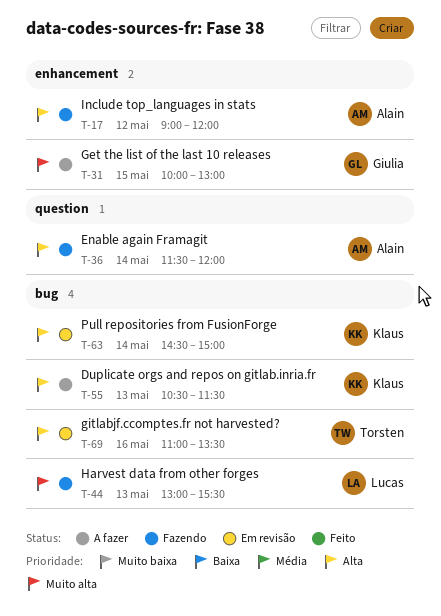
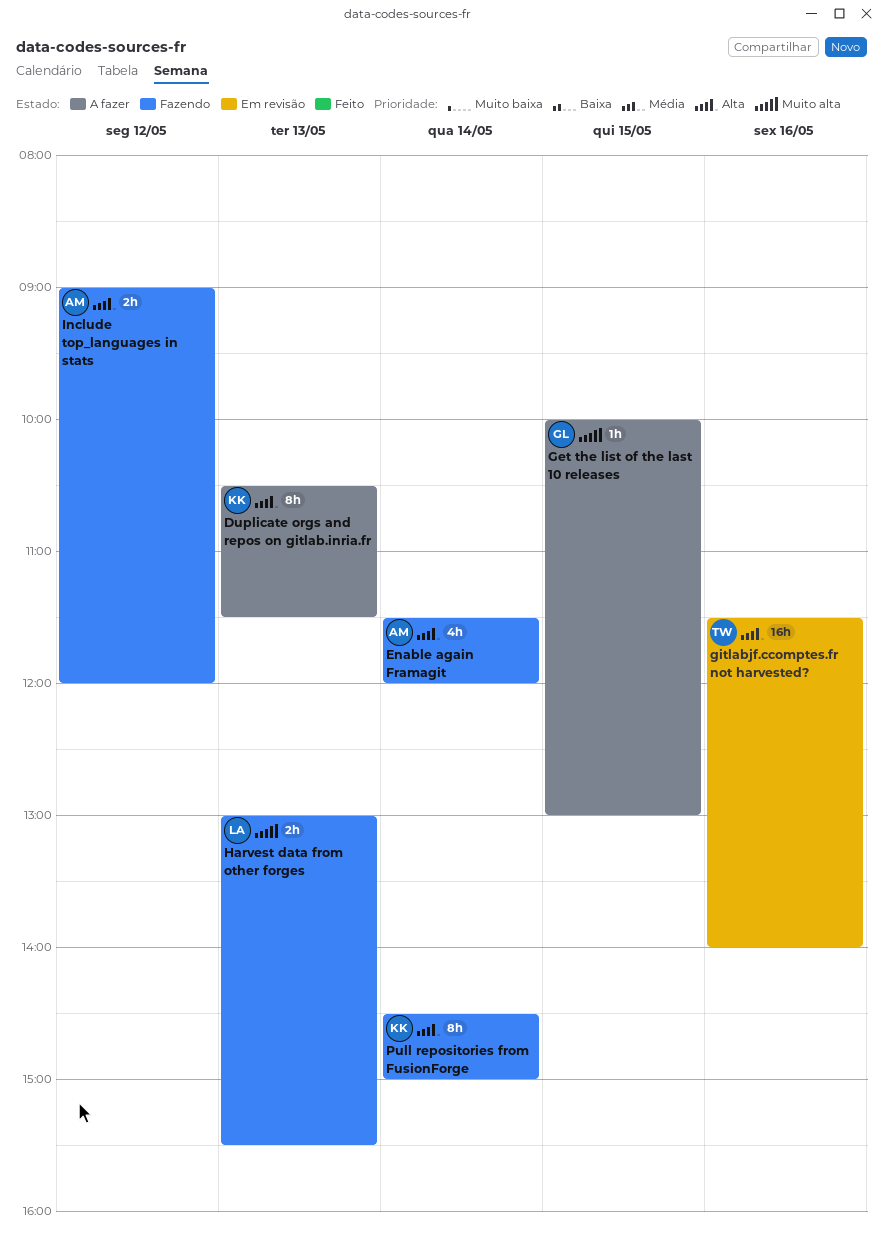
gitlabjf.ccomptes.fr not harvested?, begins: 11:00 -> 11:30
gitlabjf.ccomptes.fr not harvested?, ends: 13:30 -> 14:00
Pull repositories from FusionForge, status: Em revisão -> Fazendo

